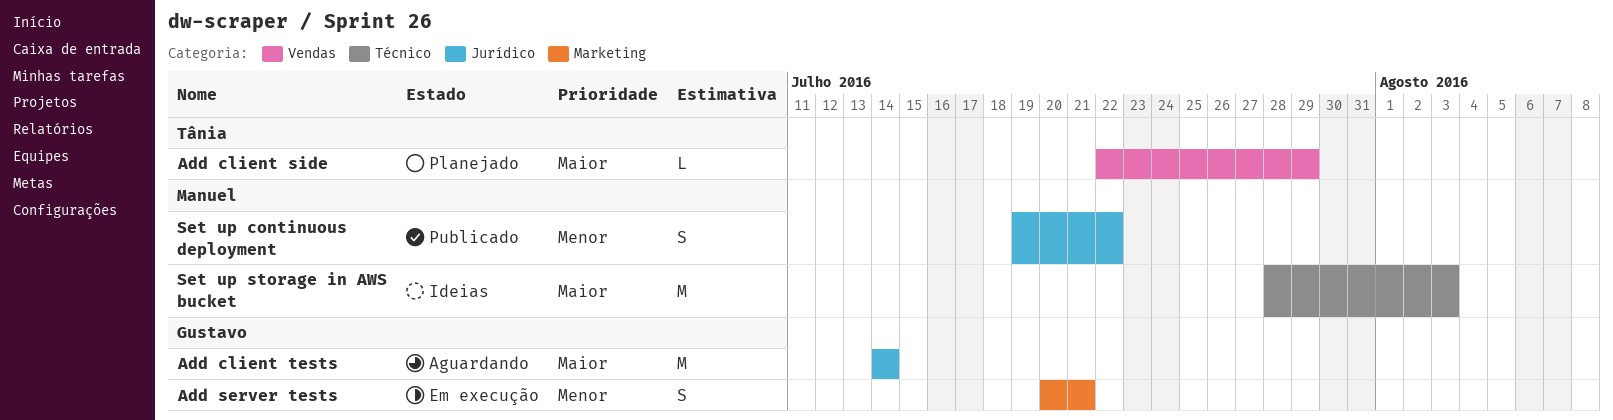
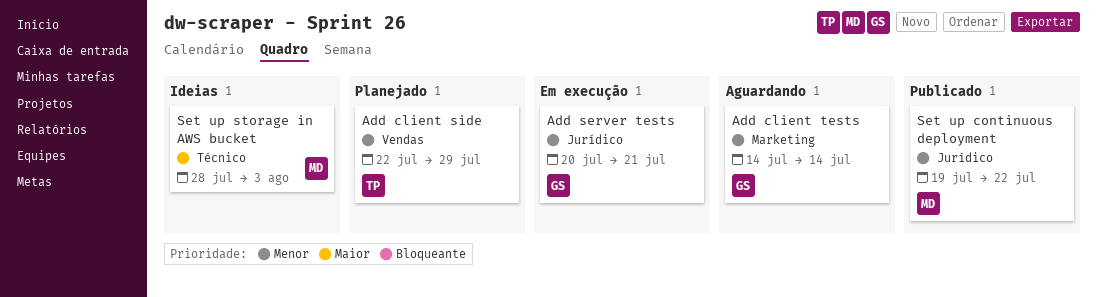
Add client side, priority: Maior -> Menor
Add client tests, priority: Maior -> Menor
Add client tests, label: Jurídico -> Marketing
Add server tests, label: Marketing -> Jurídico

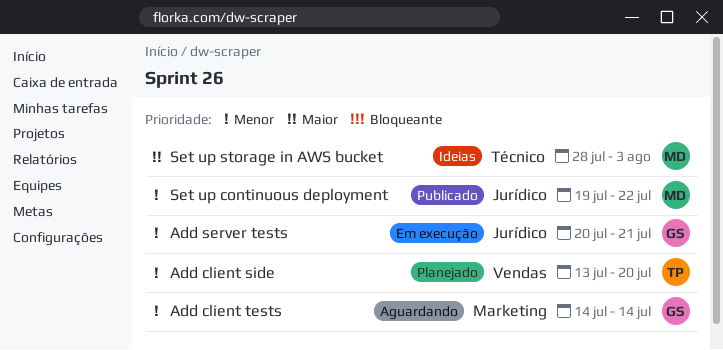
Add client side, start: Jul 22 -> Jul 13
Add client side, due: Jul 29 -> Jul 20

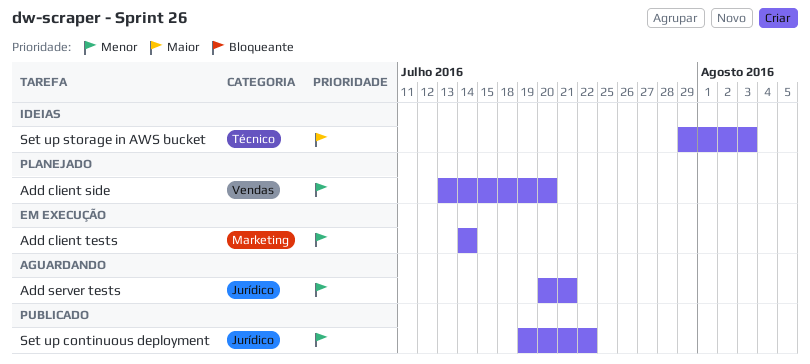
Add client tests, status: Aguardando -> Em execução
Add server tests, status: Em execução -> Aguardando
Set up storage in AWS bucket, start: Jul 28 -> Jul 29

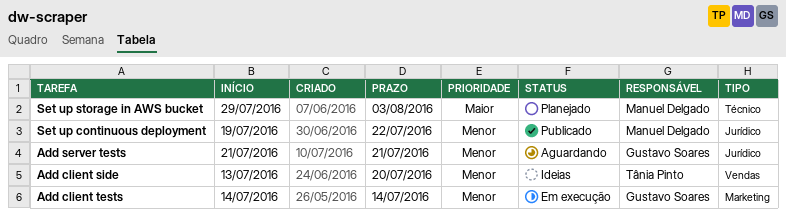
Add client side, status: Planejado -> Ideias
Add server tests, start: Jul 20 -> Jul 21
Set up storage in AWS bucket, status: Ideias -> Planejado

